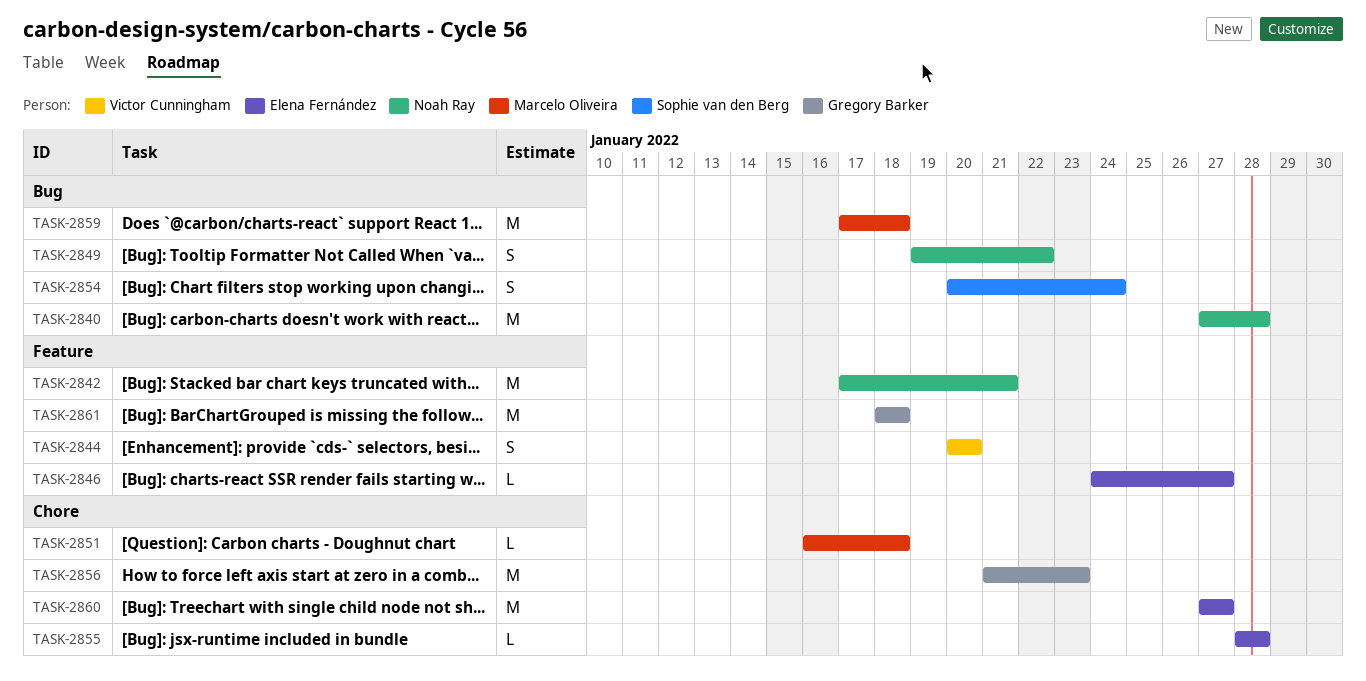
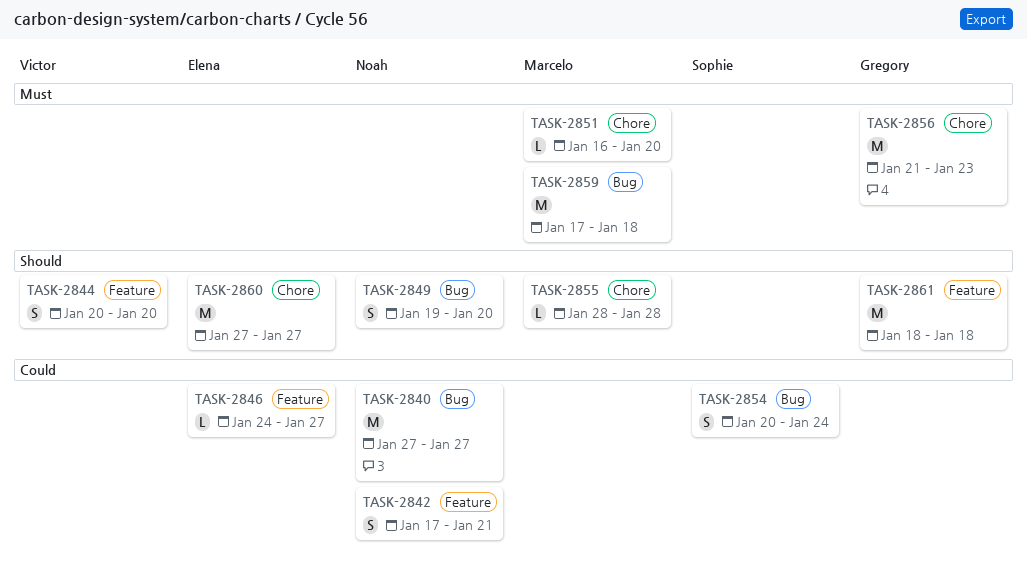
TASK-2840, due: Jan 28 -> Jan 27
TASK-2842, estimate: M -> S
TASK-2849, due: Jan 22 -> Jan 20
TASK-2851, due: Jan 18 -> Jan 20
TASK-2855, owner: Elena Fernández -> Marcelo Oliveira

